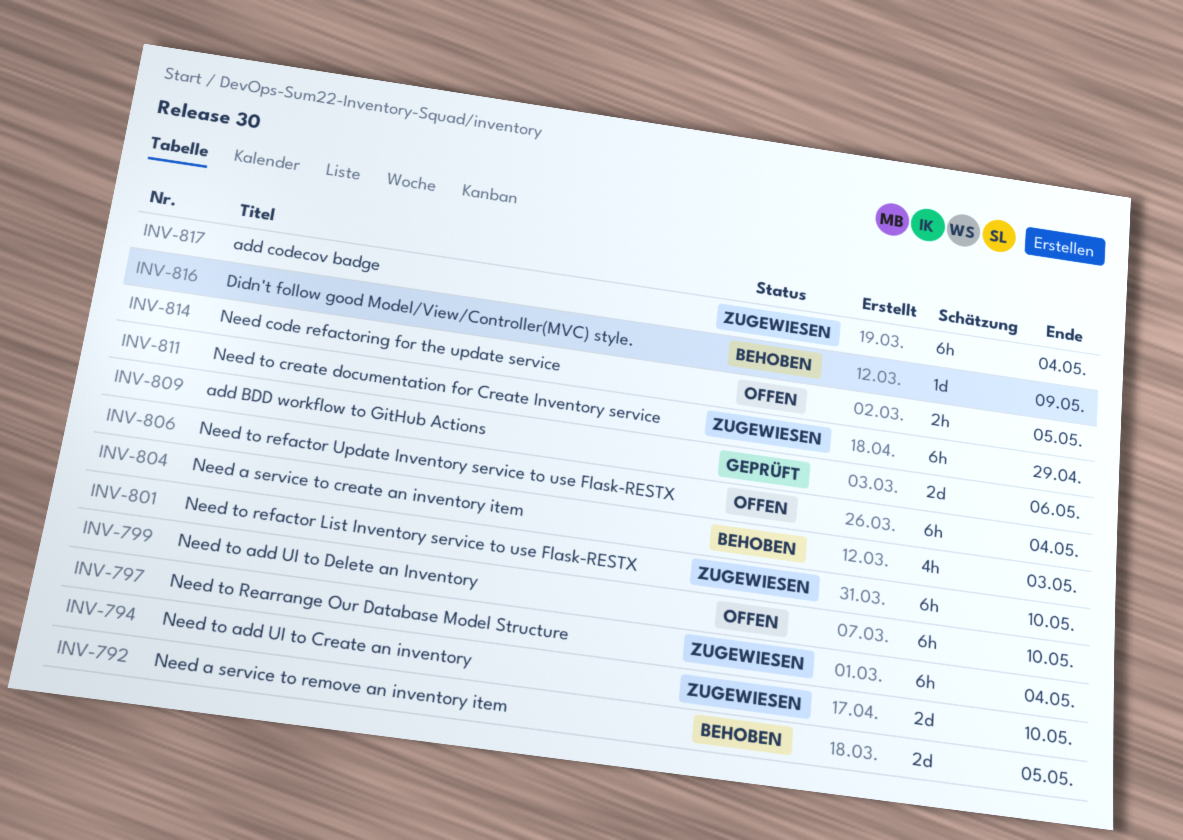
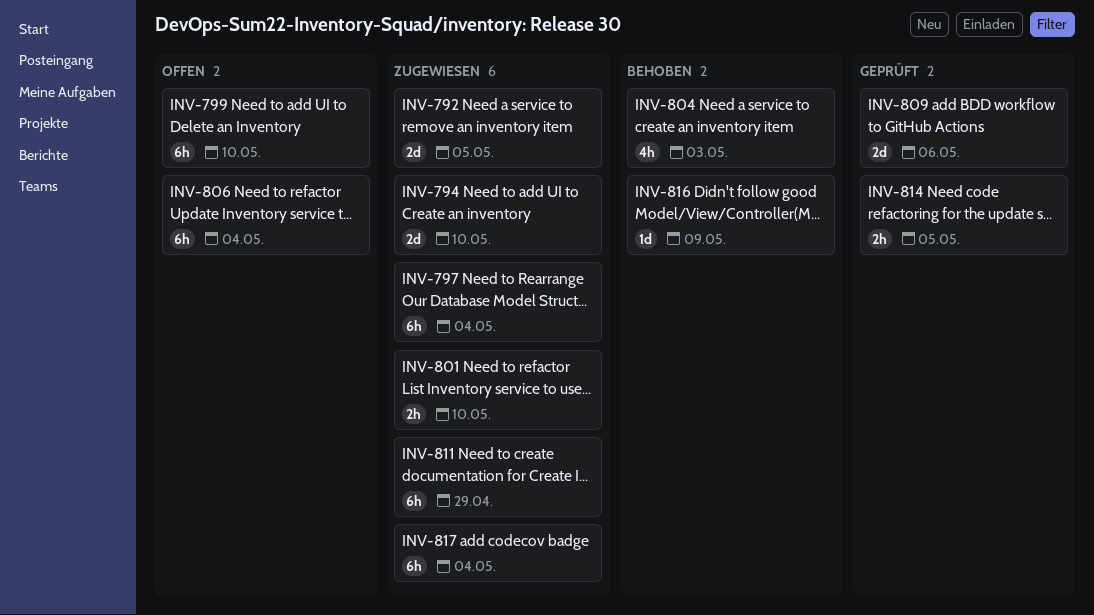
INV-792, status: Behoben -> Zugewiesen
INV-801, estimate: 6h -> 2h
INV-814, status: Offen -> Geprüft

